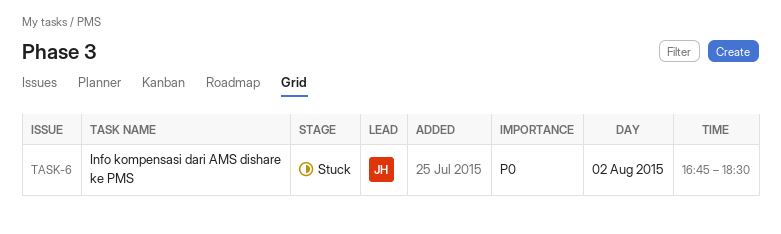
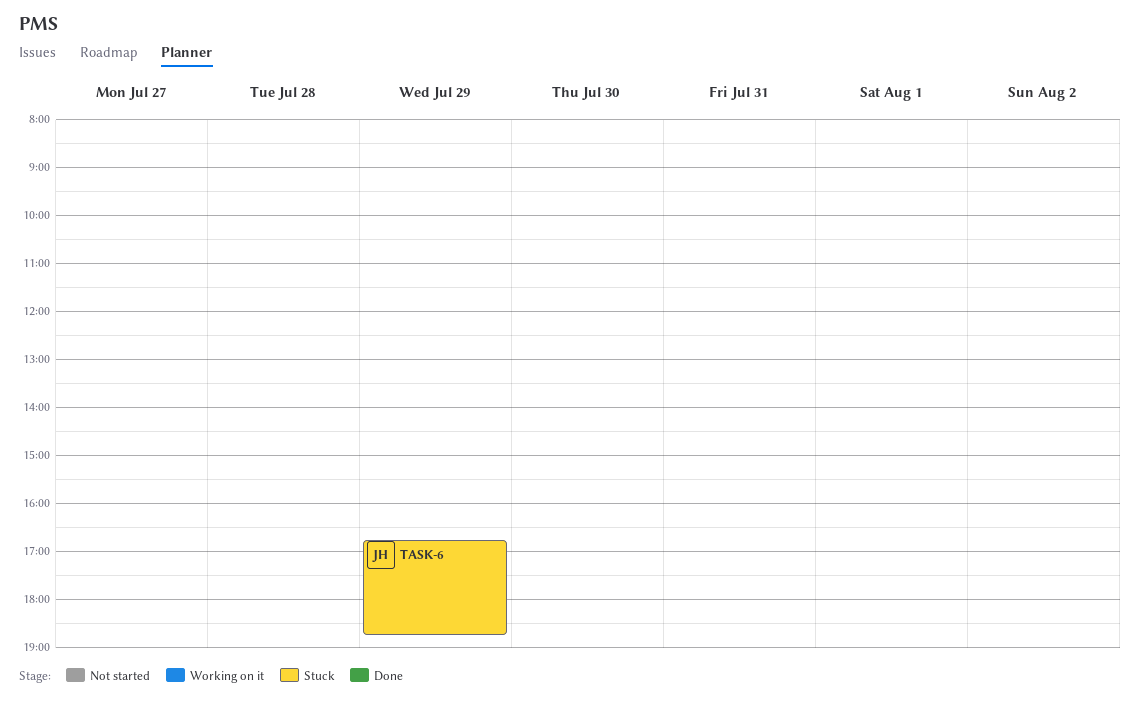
TASK-6, day: Aug 2 -> Jul 29
TASK-6, ends: 18:30 -> 18:45

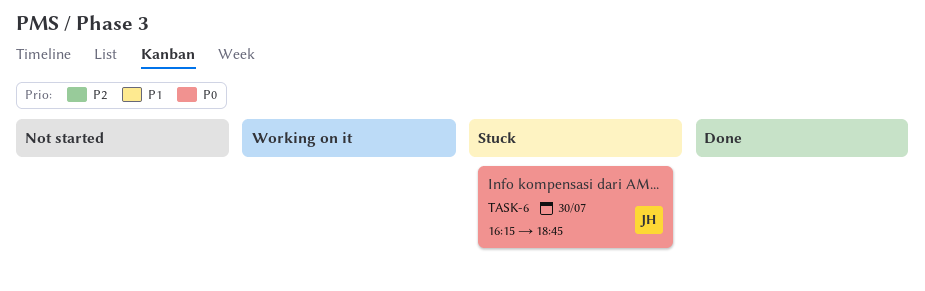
TASK-6, day: Jul 29 -> Jul 30
TASK-6, begins: 16:45 -> 16:15

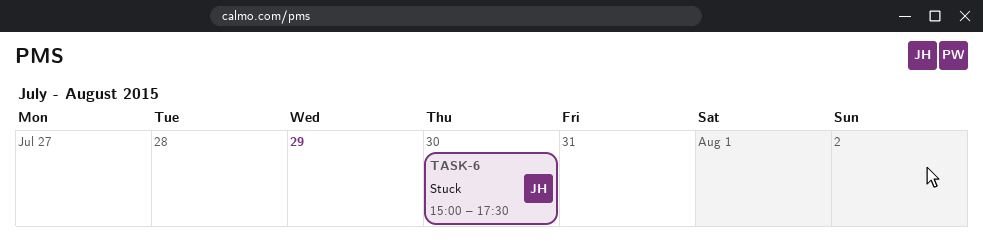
TASK-6, begins: 16:15 -> 15:00
TASK-6, ends: 18:45 -> 17:30

